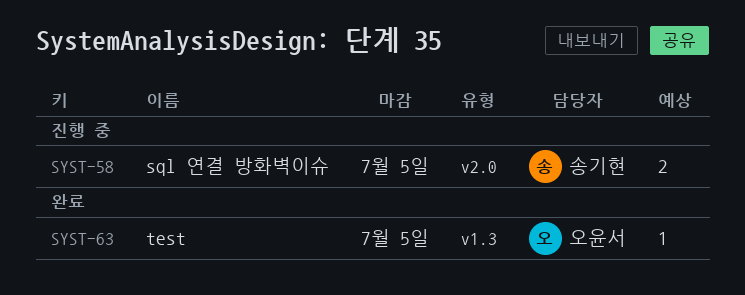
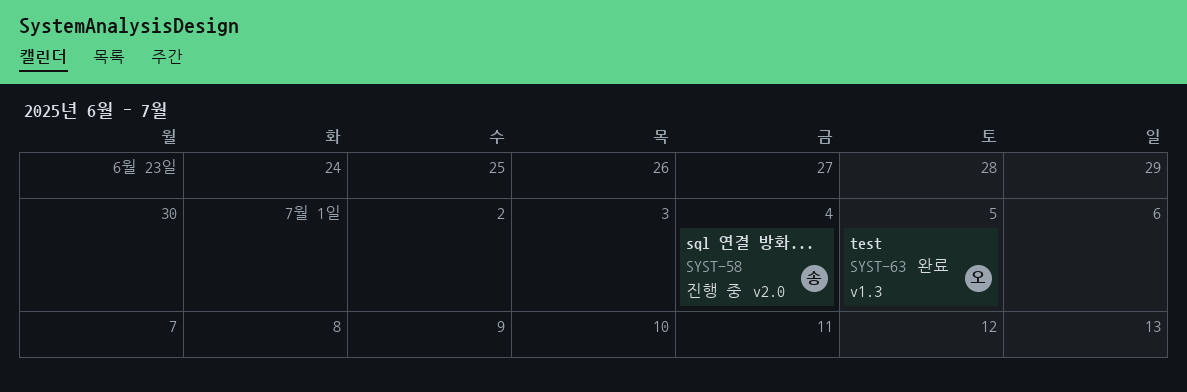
SYST-58, due: Jul 5 -> Jul 4

